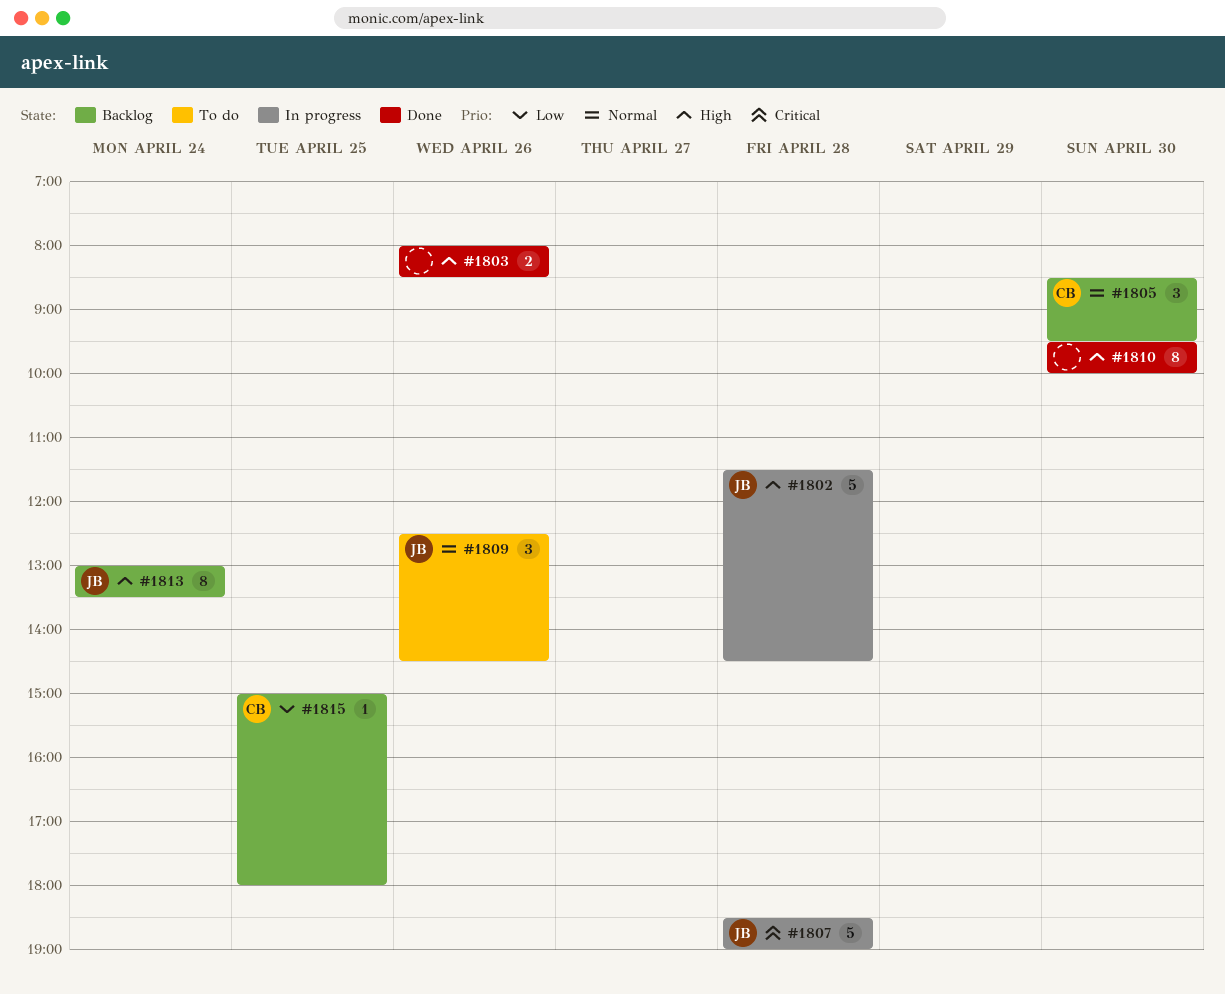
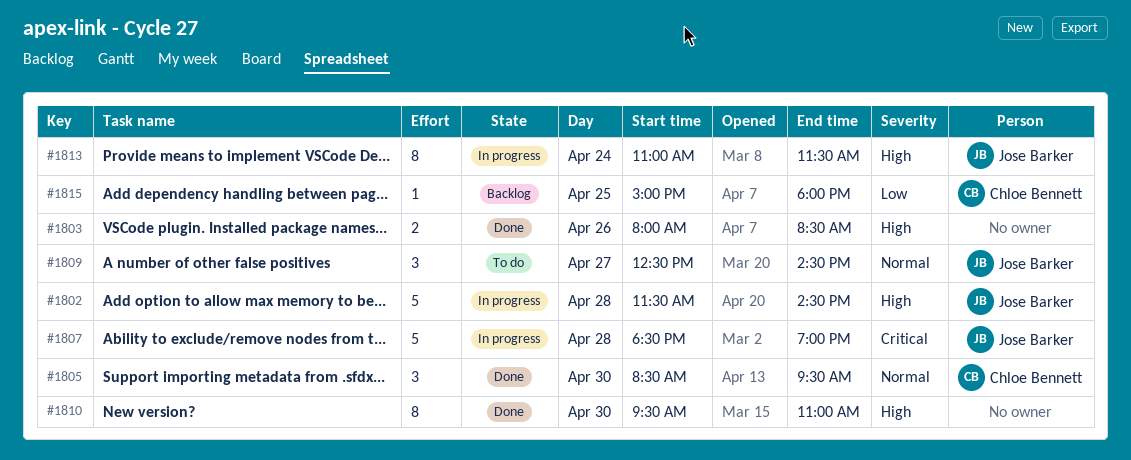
#1805, status: Backlog -> Done
#1809, day: Apr 26 -> Apr 27
#1810, ends: 10:00 -> 11:00
#1813, status: Backlog -> In progress
#1813, begins: 13:00 -> 11:00
#1813, ends: 13:30 -> 11:30

